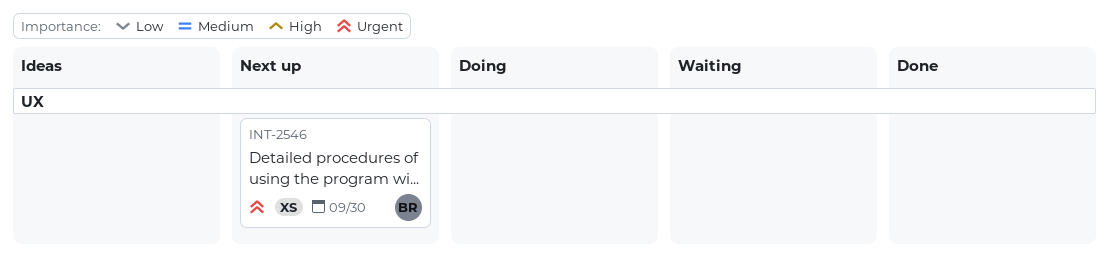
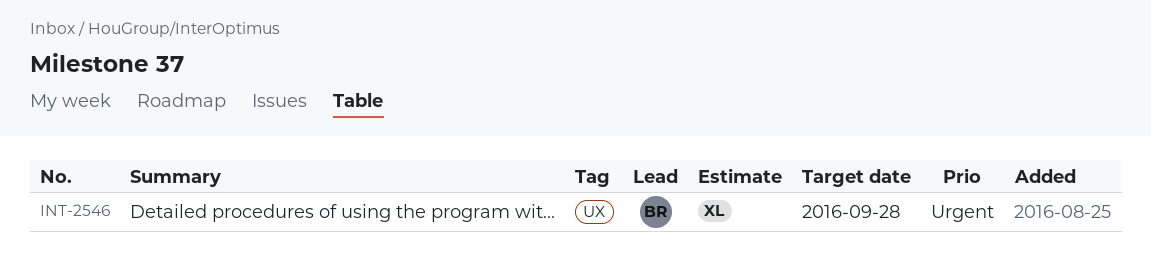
INT-2546, estimate: XS -> XL
INT-2546, due: Sep 30 -> Sep 28

